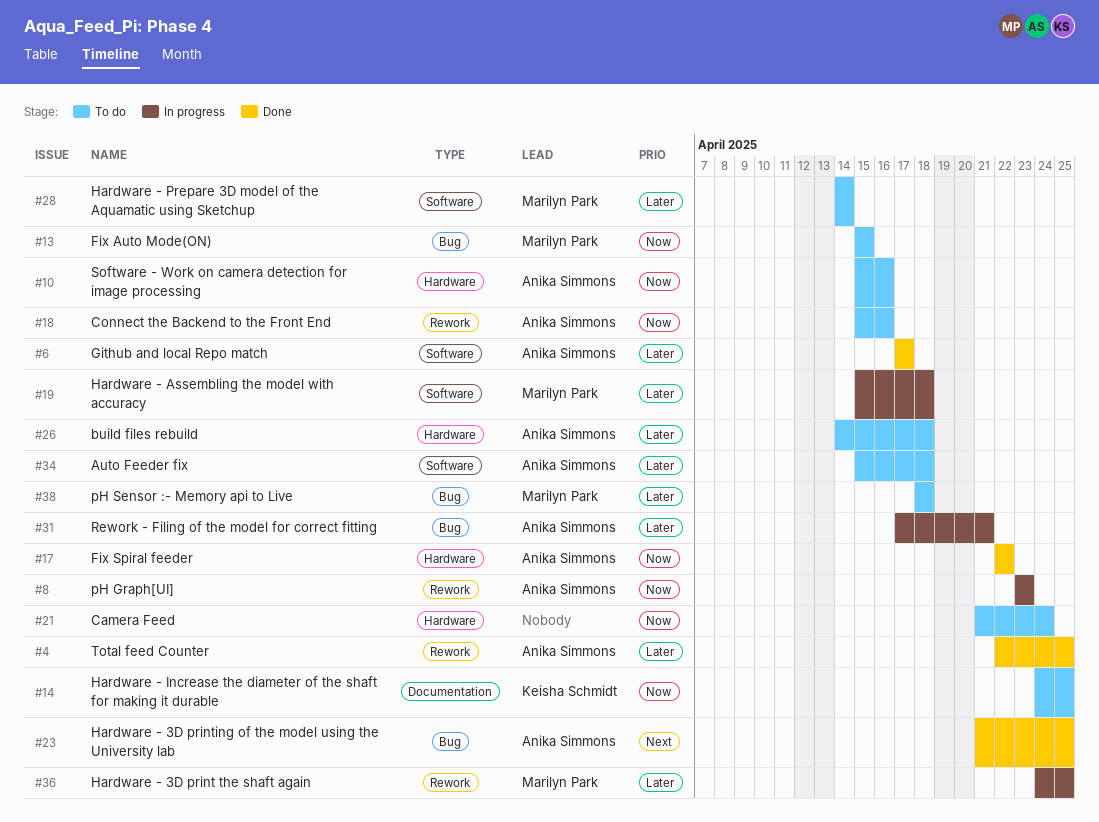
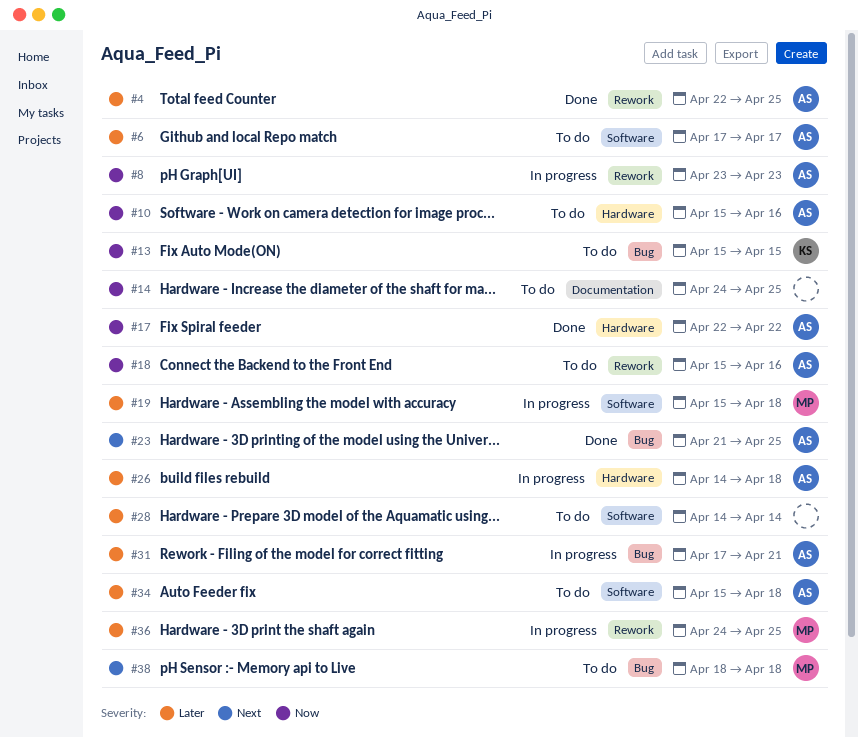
#6, status: Done -> To do
#13, owner: Marilyn Park -> Keisha Schmidt
#14, owner: Keisha Schmidt -> none
#21: present -> none
#26, status: To do -> In progress
#28, owner: Marilyn Park -> none
#38, priority: Later -> Next

